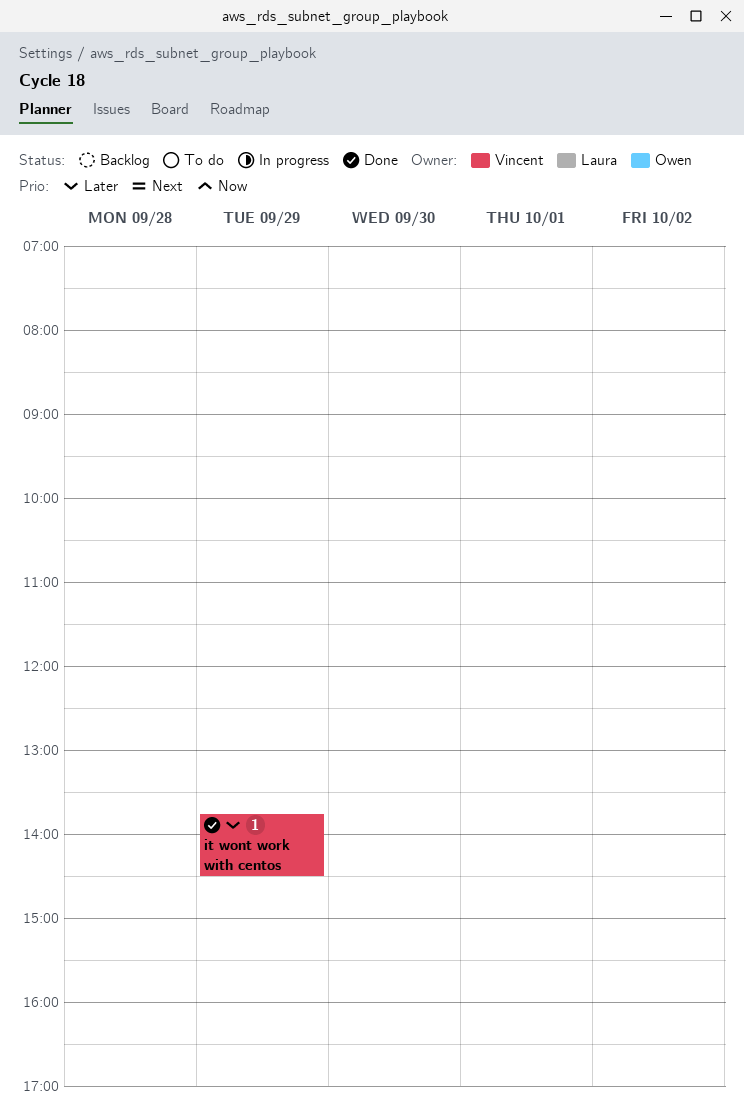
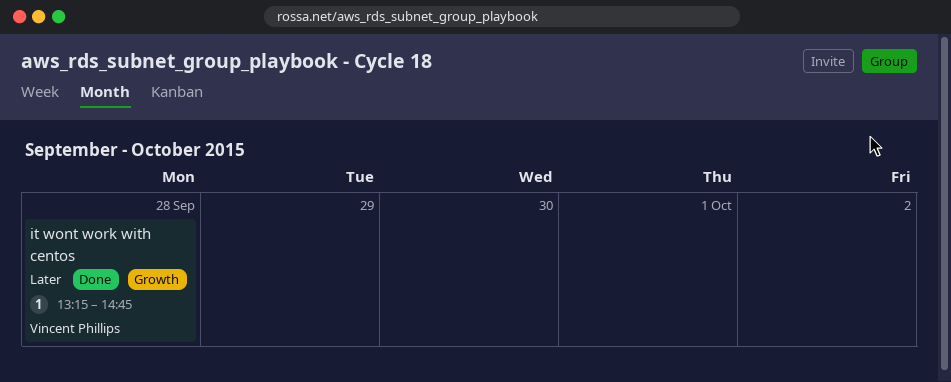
it wont work with centos, day: Sep 29 -> Sep 28
it wont work with centos, begins: 13:45 -> 13:15
it wont work with centos, ends: 14:30 -> 14:45

